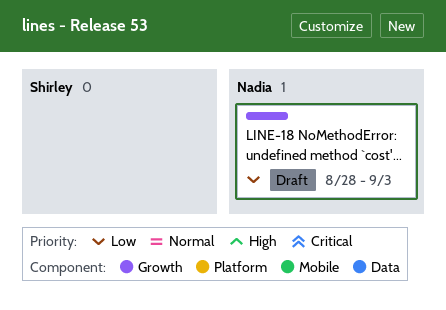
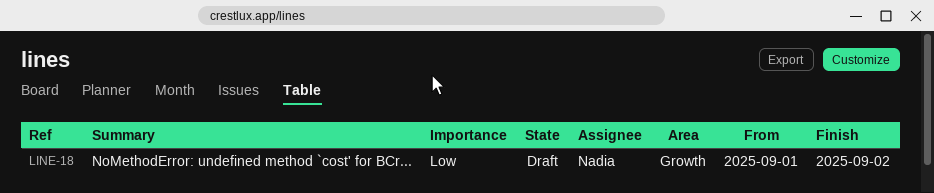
LINE-18, start: Aug 28 -> Sep 1
LINE-18, due: Sep 3 -> Sep 2

